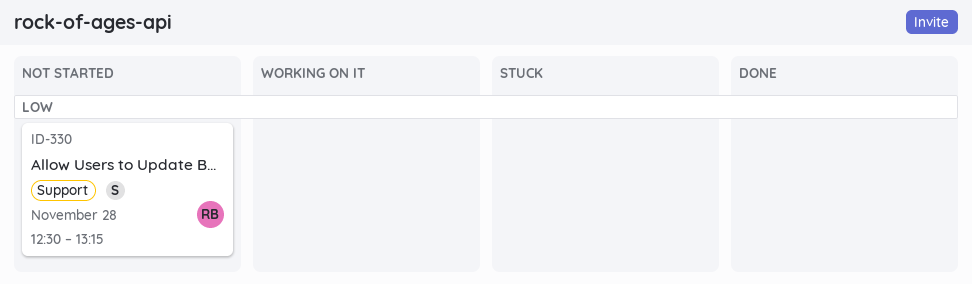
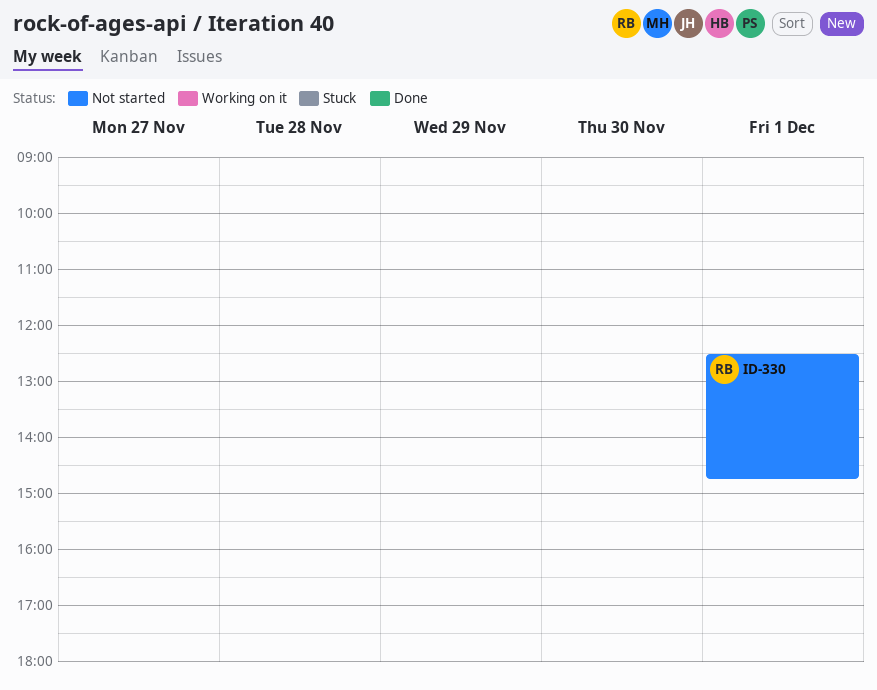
ID-330, day: Nov 28 -> Dec 1
ID-330, ends: 13:15 -> 14:45

